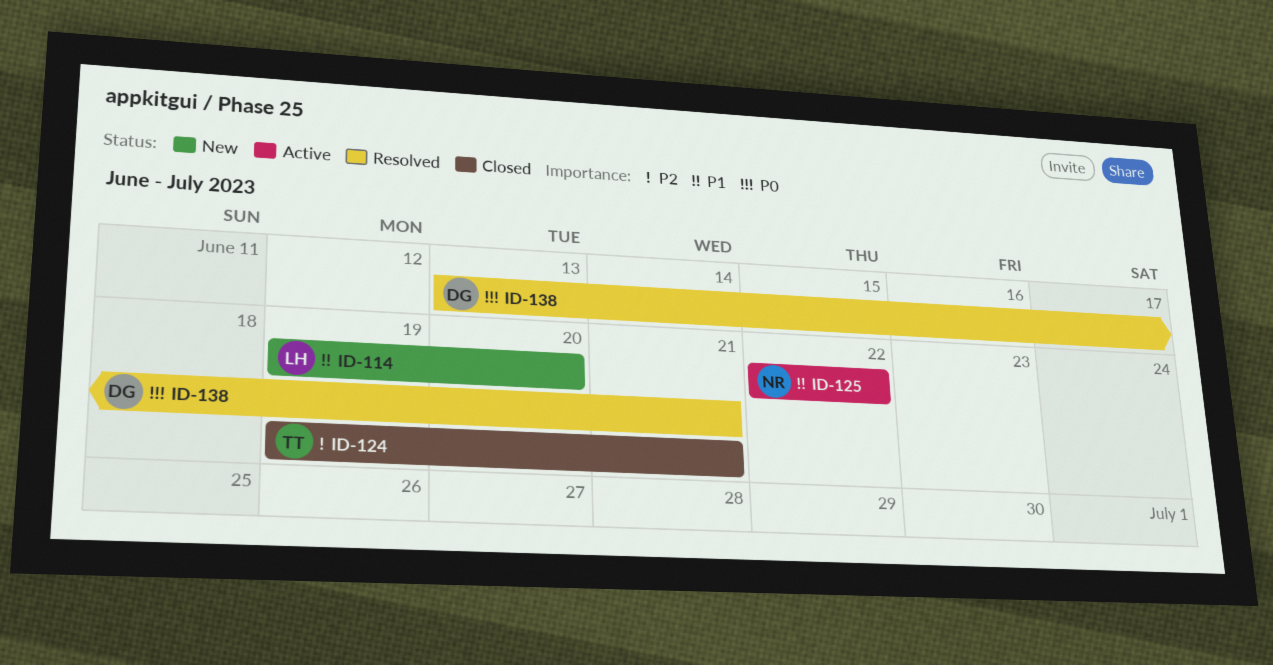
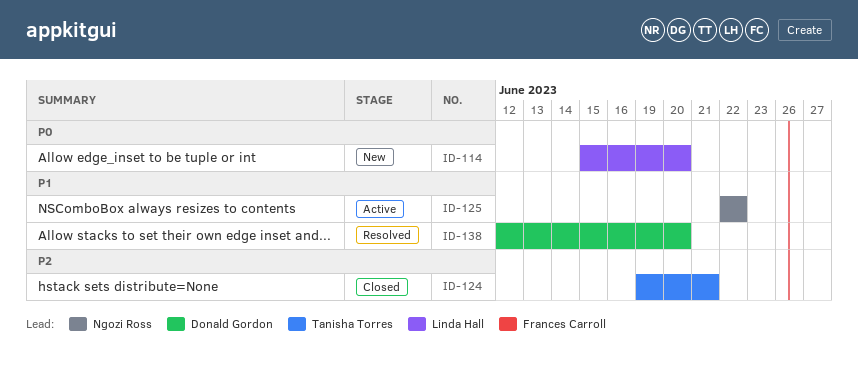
ID-114, priority: P1 -> P0
ID-114, start: Jun 19 -> Jun 15
ID-138, priority: P0 -> P1
ID-138, start: Jun 13 -> Jun 12
ID-138, due: Jun 21 -> Jun 20

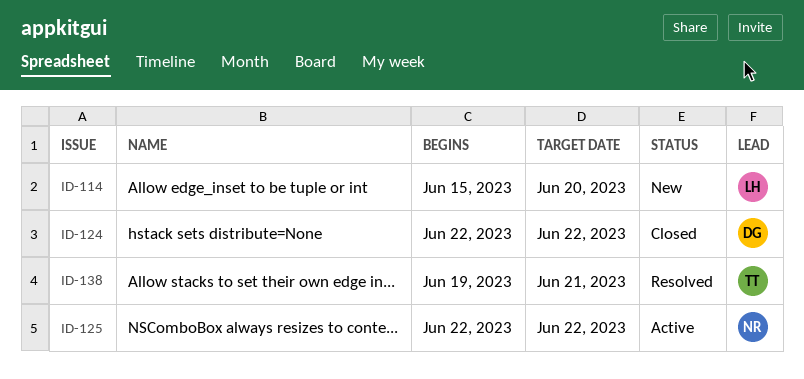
ID-124, owner: Tanisha Torres -> Donald Gordon
ID-124, start: Jun 19 -> Jun 22
ID-124, due: Jun 21 -> Jun 22
ID-138, owner: Donald Gordon -> Tanisha Torres
ID-138, start: Jun 12 -> Jun 19
ID-138, due: Jun 20 -> Jun 21

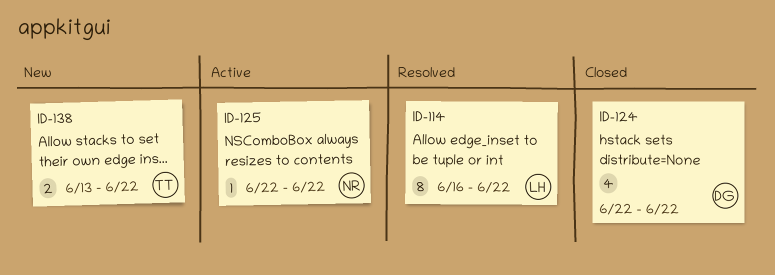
ID-114, status: New -> Resolved
ID-114, start: Jun 15 -> Jun 16
ID-114, due: Jun 20 -> Jun 22
ID-138, status: Resolved -> New
ID-138, start: Jun 19 -> Jun 13
ID-138, due: Jun 21 -> Jun 22

